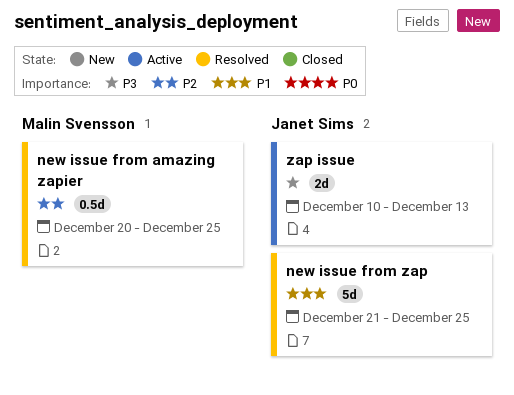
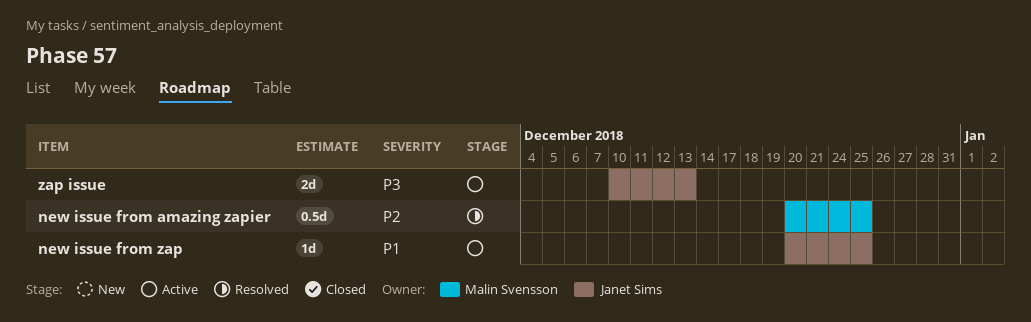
new issue from zap, status: Resolved -> Active
new issue from zap, estimate: 5d -> 1d
new issue from zap, start: Dec 21 -> Dec 20

